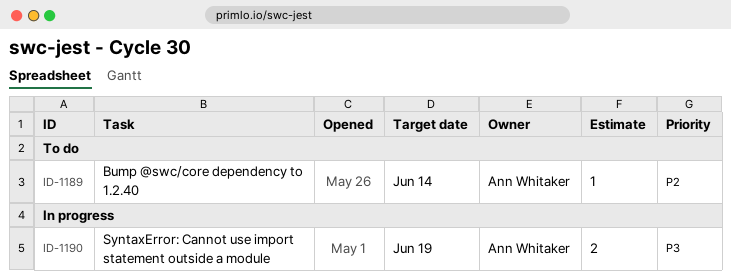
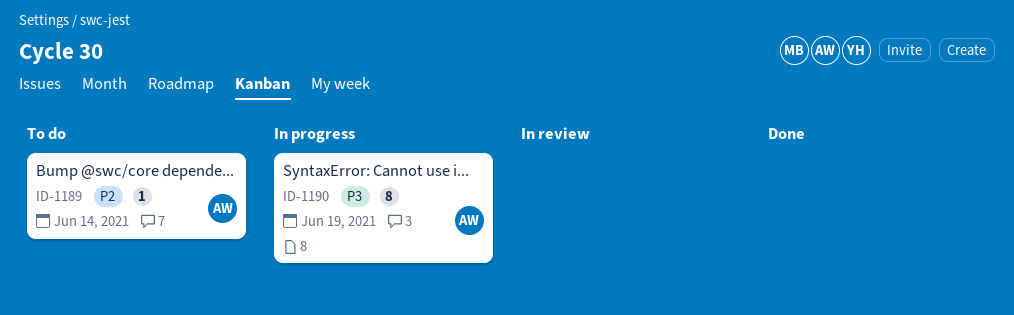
ID-1190, estimate: 2 -> 8

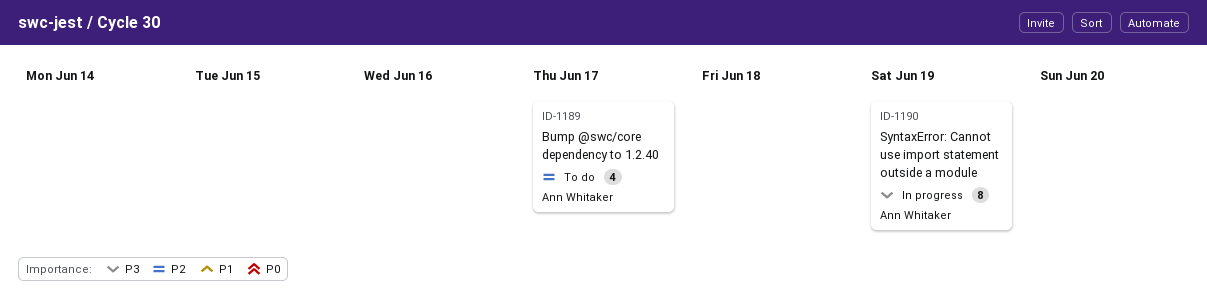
ID-1189, estimate: 1 -> 4
ID-1189, due: Jun 14 -> Jun 17

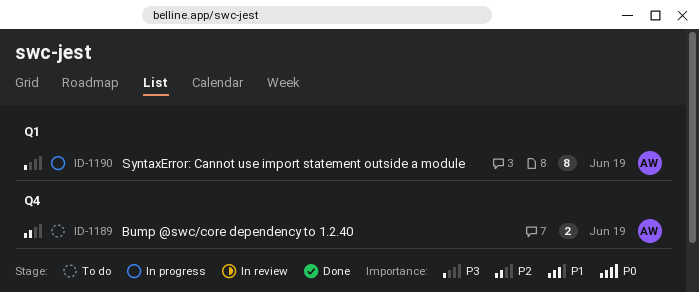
ID-1189, estimate: 4 -> 2
ID-1189, due: Jun 17 -> Jun 19

